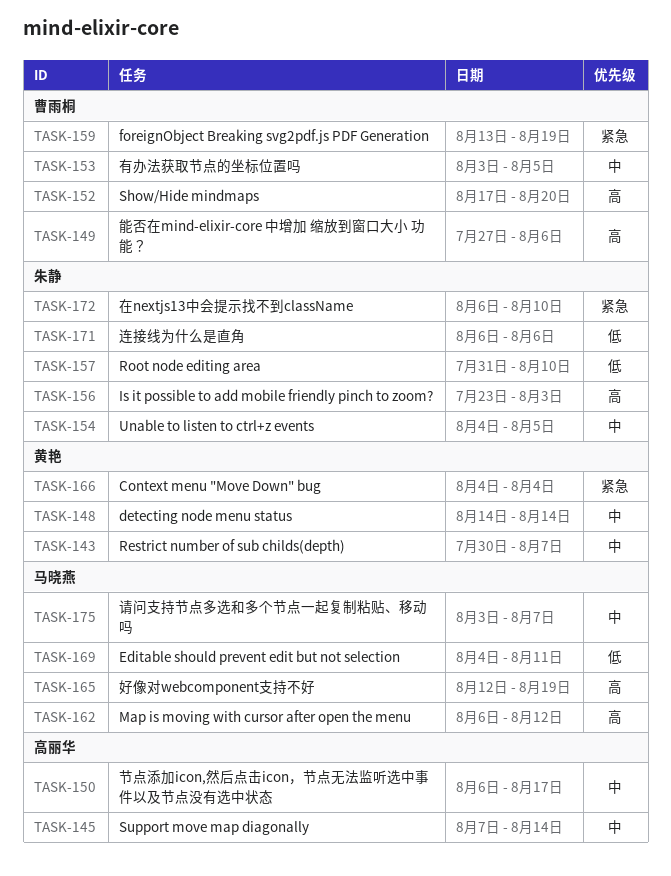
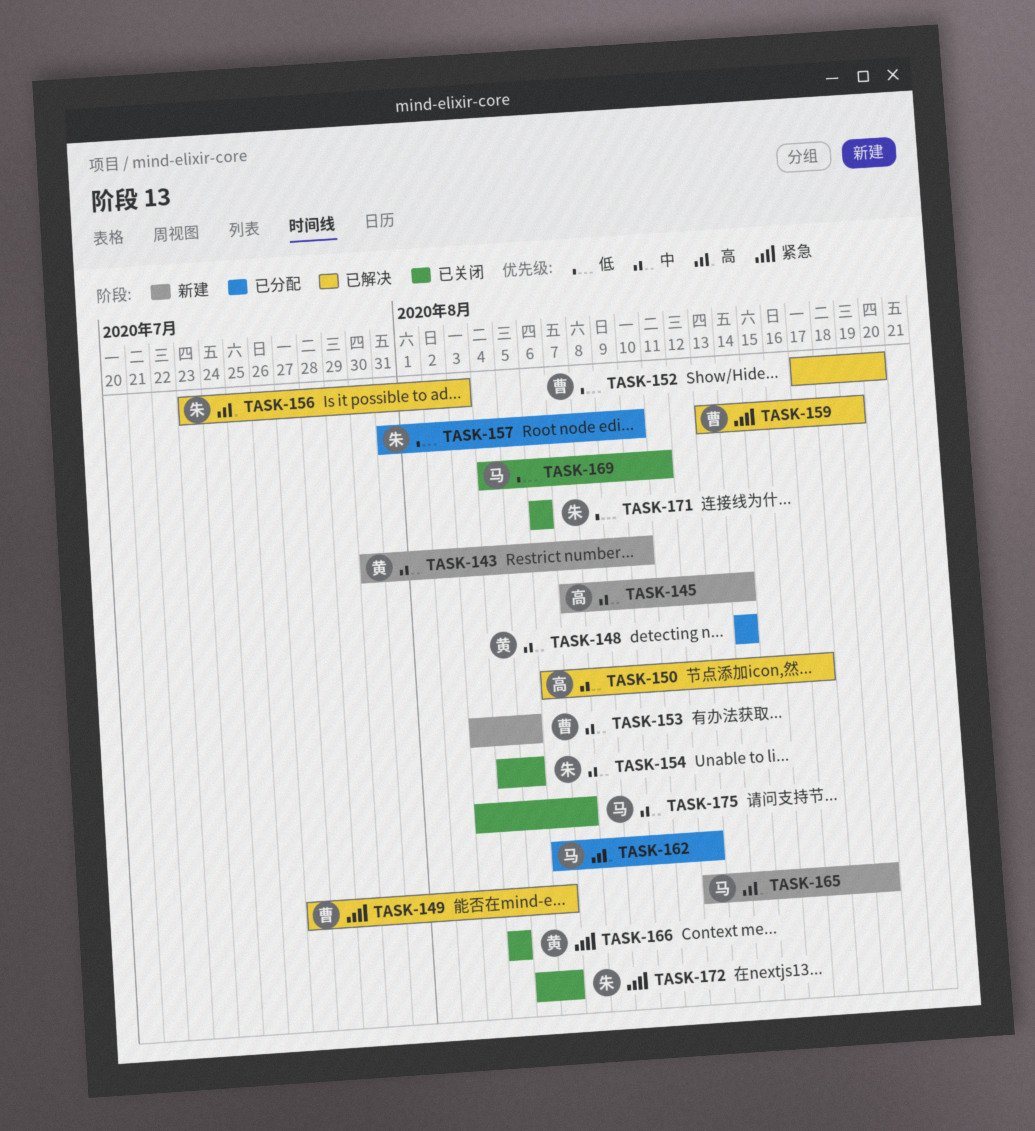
TASK-143, due: Aug 7 -> Aug 10
TASK-149, priority: 高 -> 紧急
TASK-152, priority: 高 -> 低
TASK-172, start: Aug 6 -> Aug 5
TASK-172, due: Aug 10 -> Aug 6

